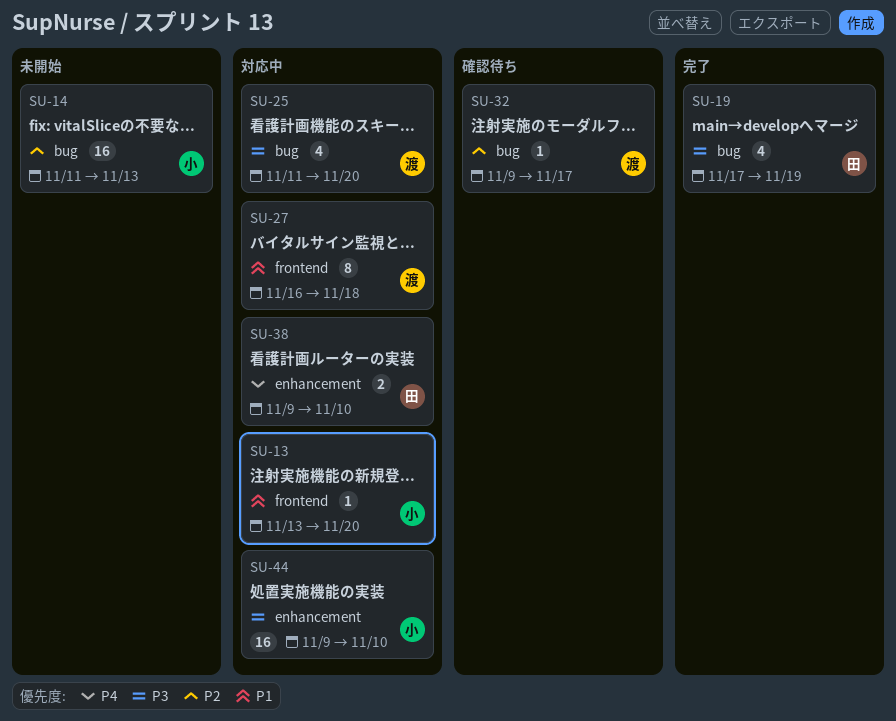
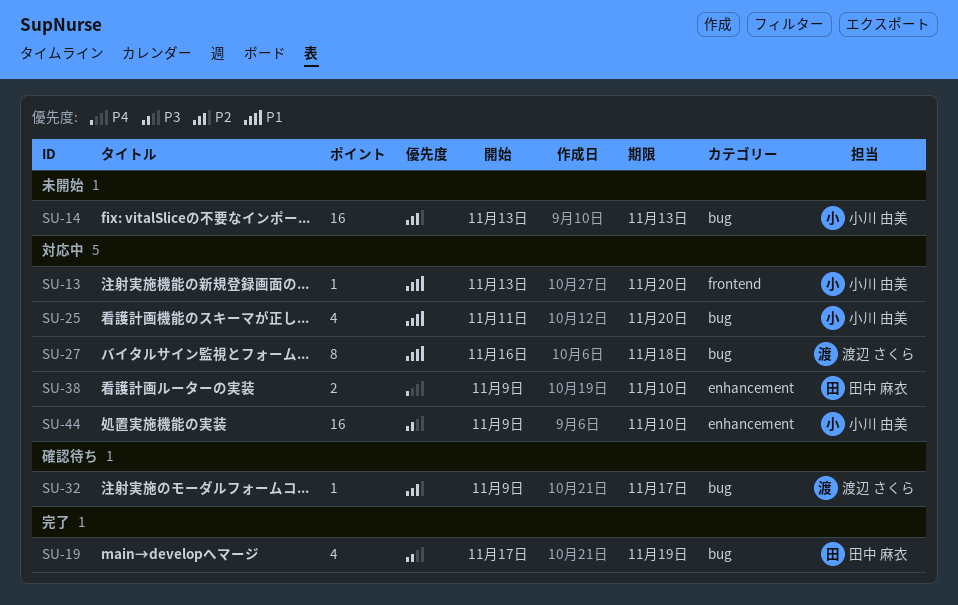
SU-14, start: Nov 11 -> Nov 13
SU-25, owner: 渡辺 さくら -> 小川 由美
SU-25, priority: P3 -> P1
SU-27, label: frontend -> bug

